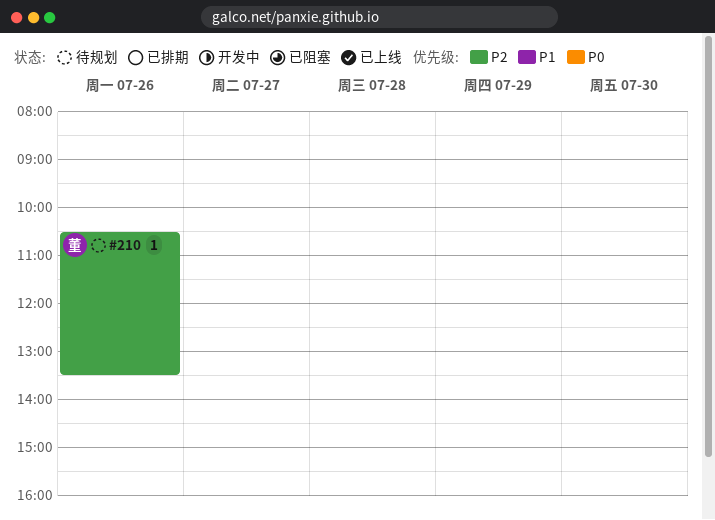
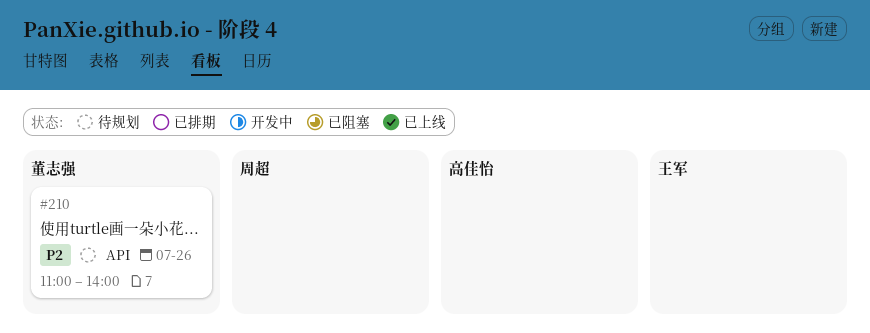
#210, begins: 10:30 -> 11:00
#210, ends: 13:30 -> 14:00

